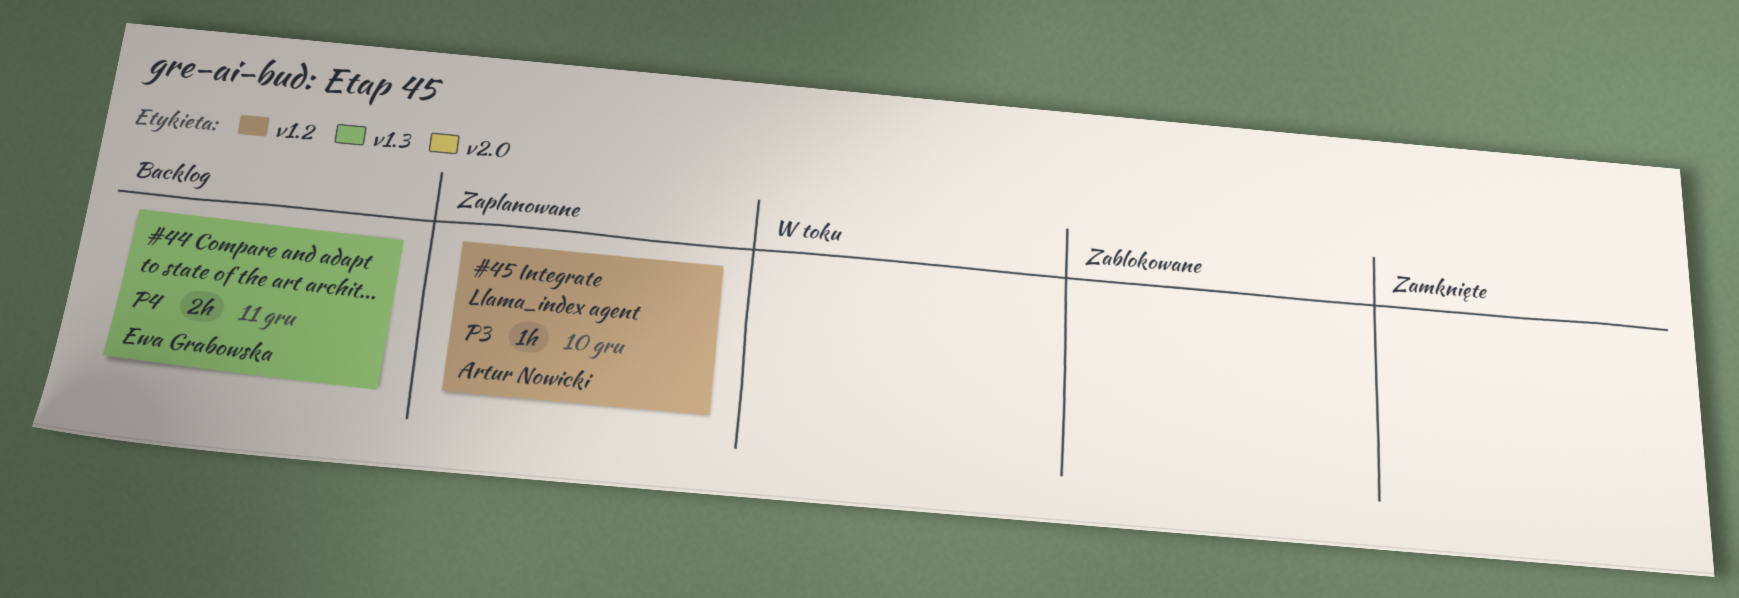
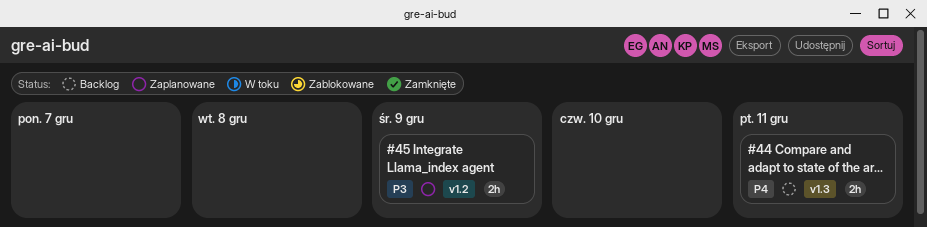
#45, estimate: 1h -> 2h
#45, due: Dec 10 -> Dec 9

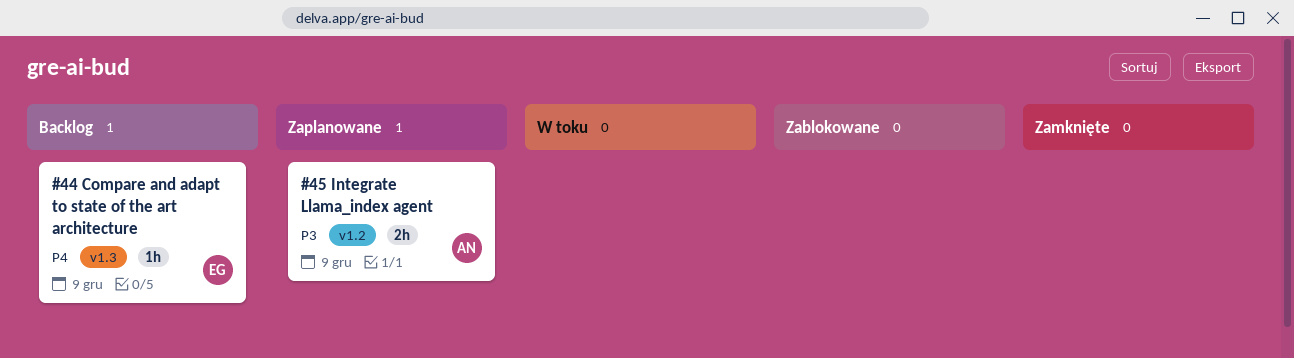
#44, estimate: 2h -> 1h
#44, due: Dec 11 -> Dec 9

